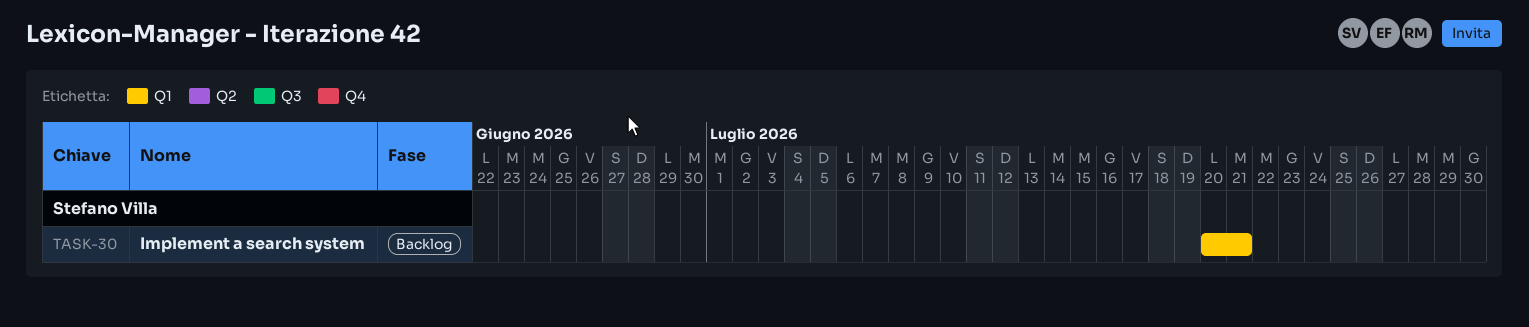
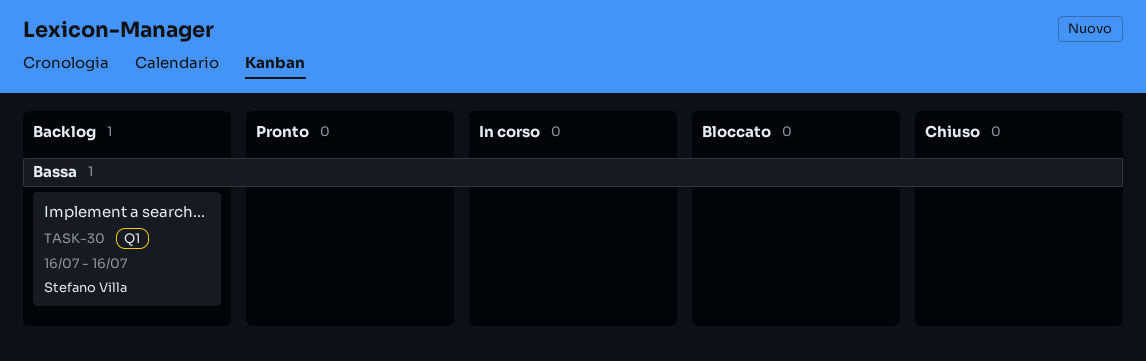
TASK-30, start: Jul 20 -> Jul 16
TASK-30, due: Jul 21 -> Jul 16

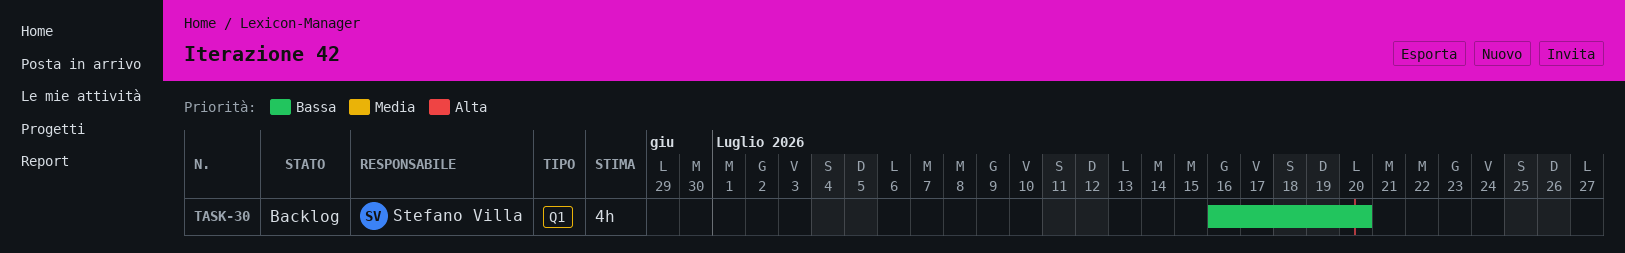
TASK-30, due: Jul 16 -> Jul 20

